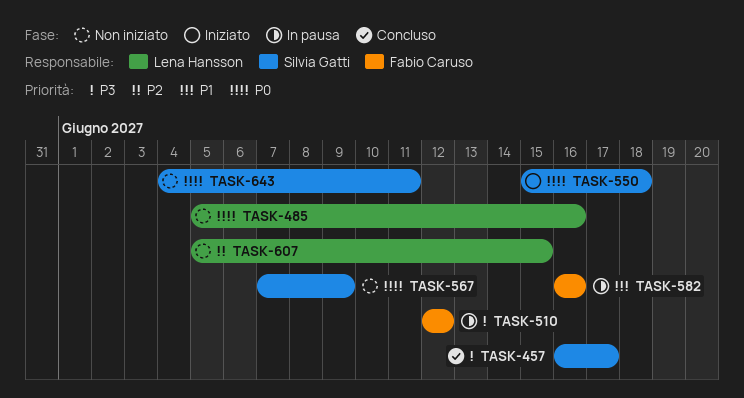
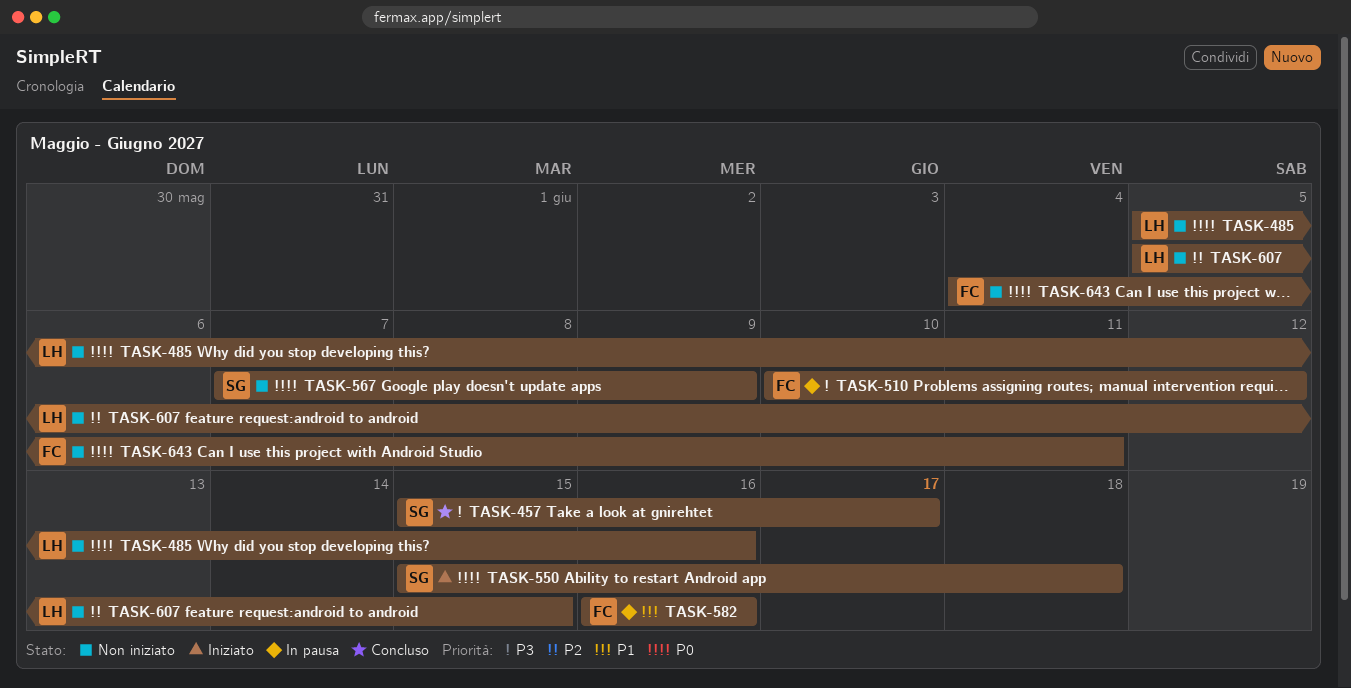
TASK-457, start: Jun 16 -> Jun 15
TASK-510, start: Jun 12 -> Jun 10
TASK-643, owner: Silvia Gatti -> Fabio Caruso

